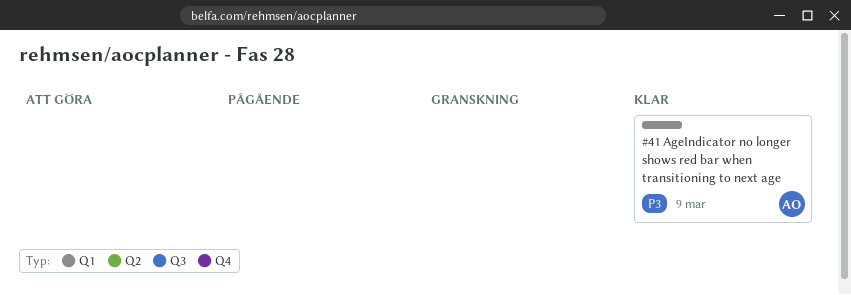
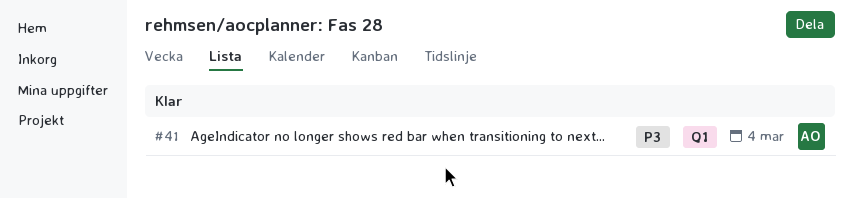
#41, due: Mar 9 -> Mar 4

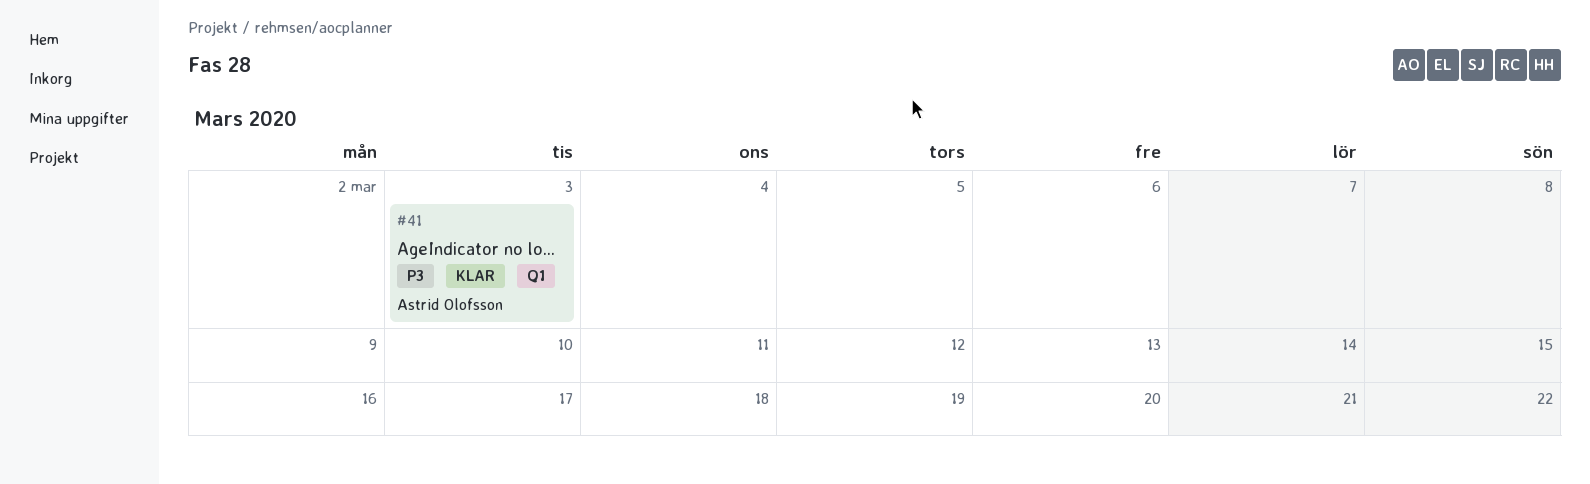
#41, due: Mar 4 -> Mar 3

